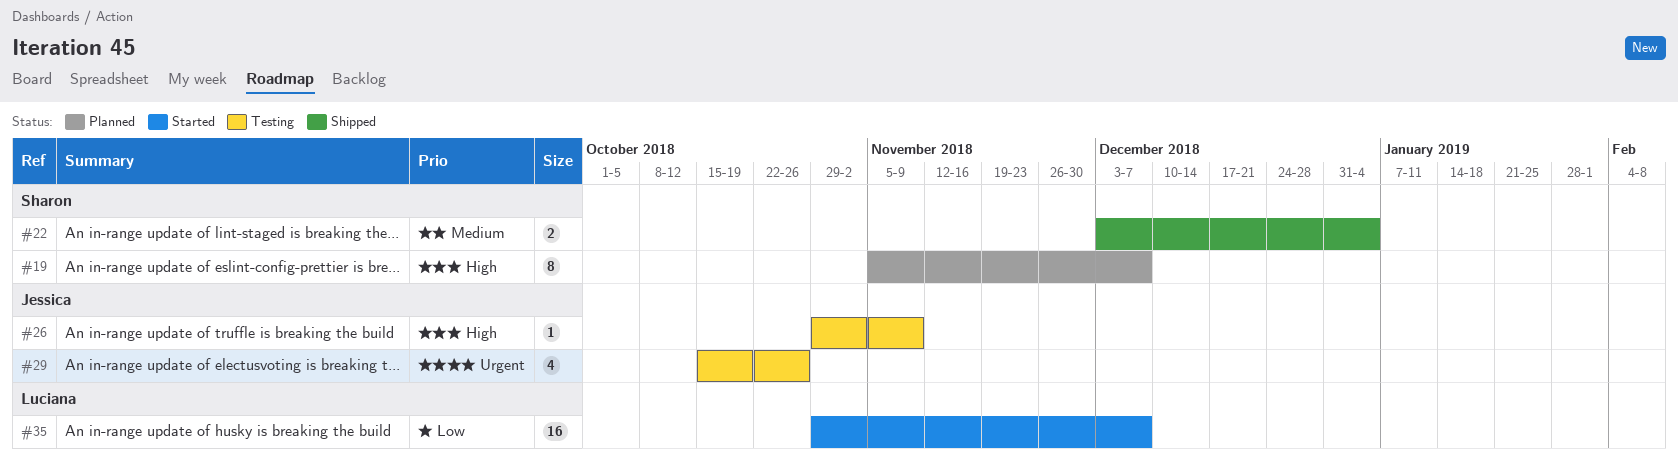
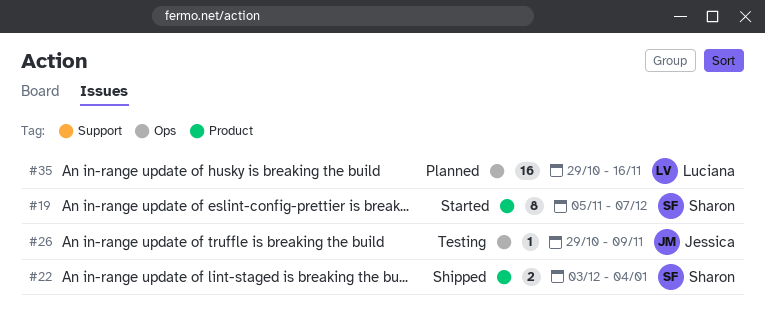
#19, status: Planned -> Started
#29: present -> none
#35, status: Started -> Planned
#35, due: Dec 7 -> Nov 16

